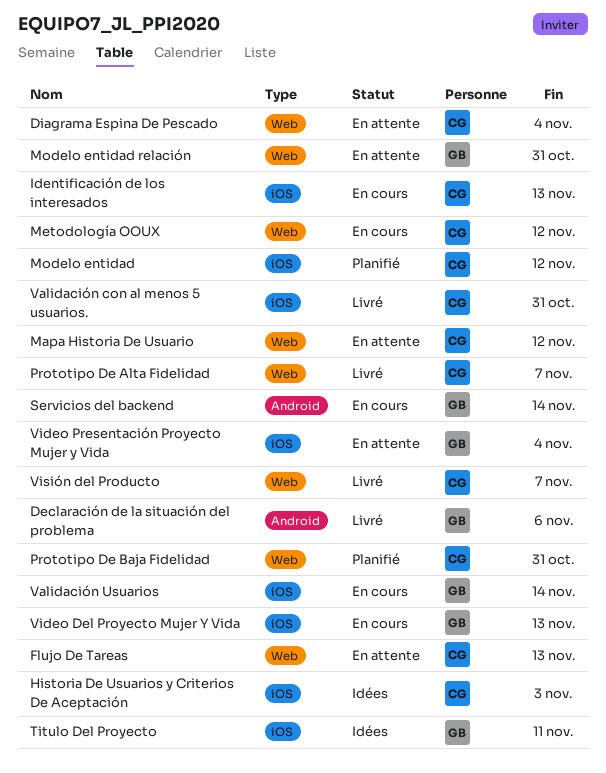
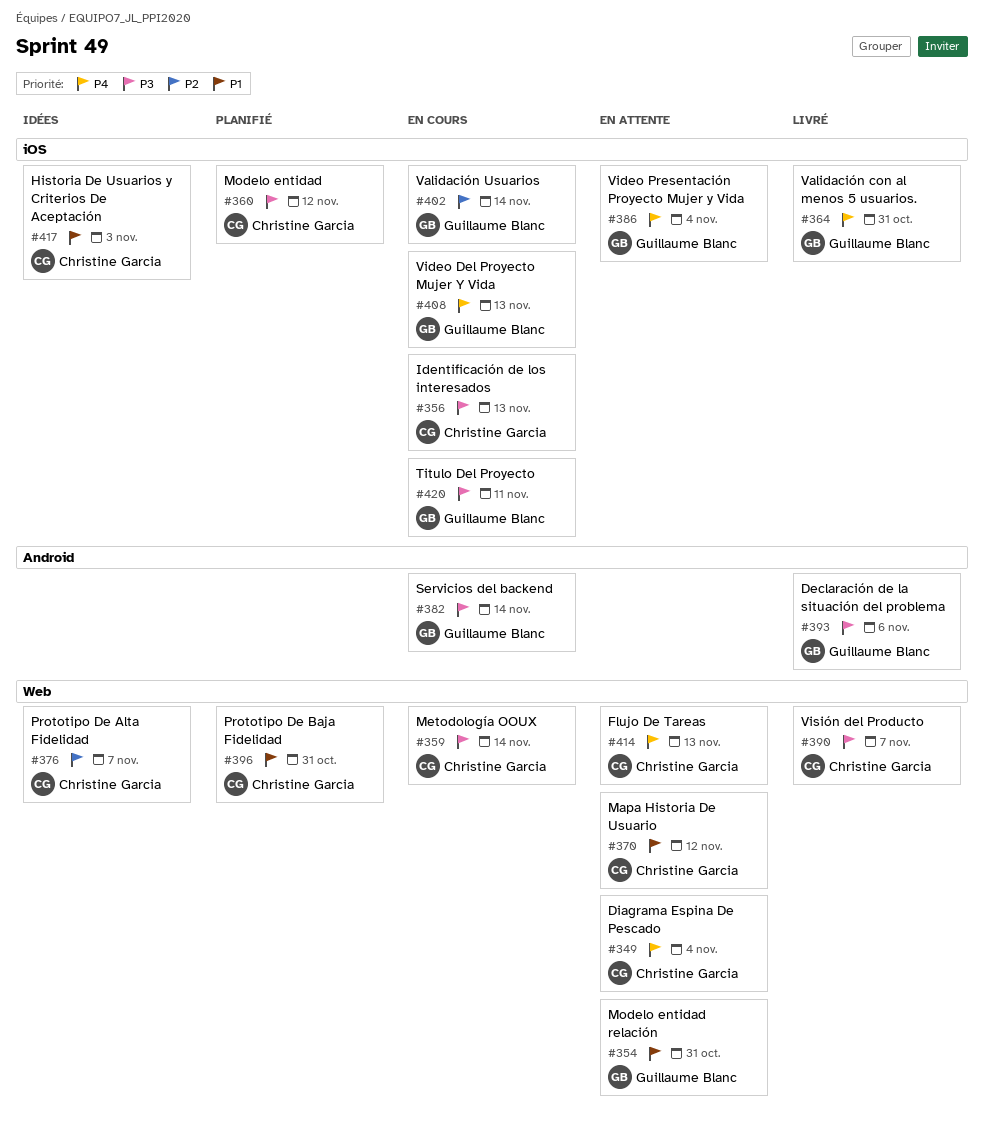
Metodología OOUX, due: Nov 12 -> Nov 14
Prototipo De Alta Fidelidad, status: Livré -> Idées
Titulo Del Proyecto, status: Idées -> En cours
Validación con al menos 5 usuarios., owner: Christine Garcia -> Guillaume Blanc

